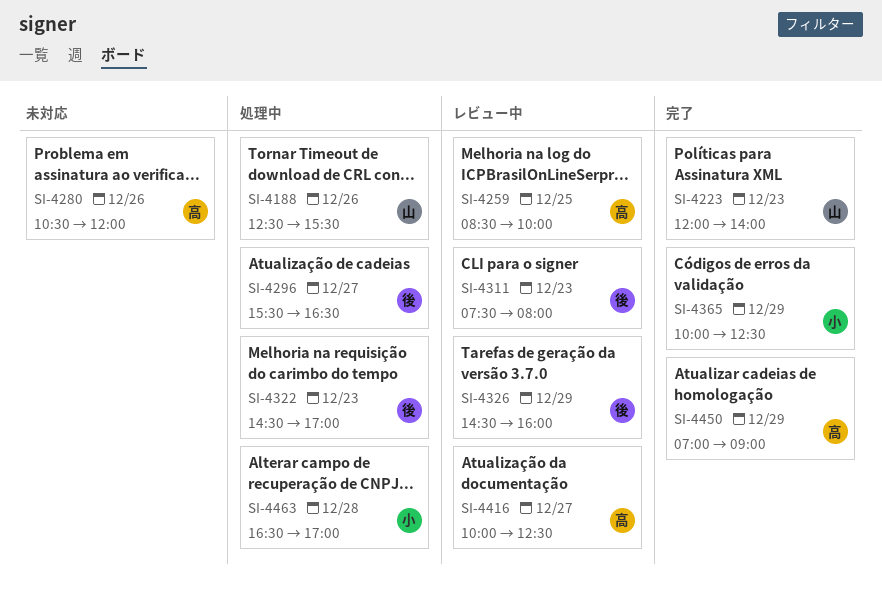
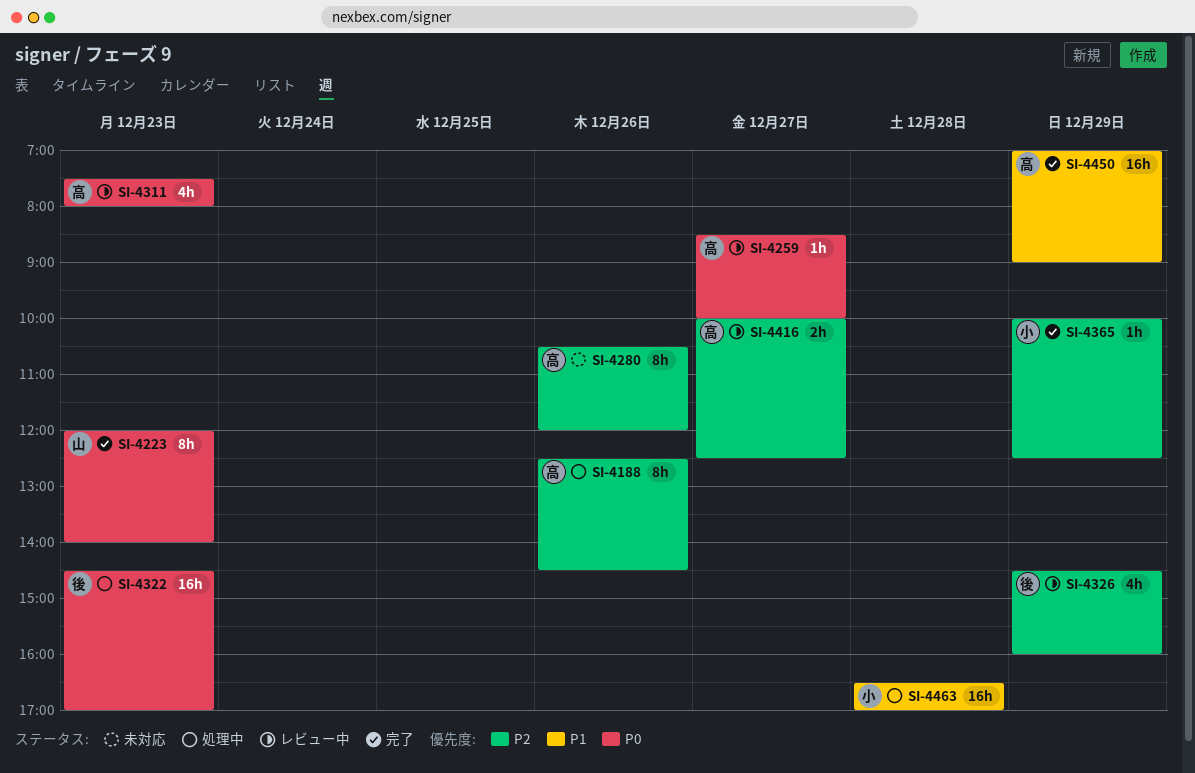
SI-4188, owner: 山 -> 高
SI-4188, ends: 15:30 -> 14:30
SI-4259, day: Dec 25 -> Dec 27
SI-4296: present -> none
SI-4311, owner: 後 -> 高

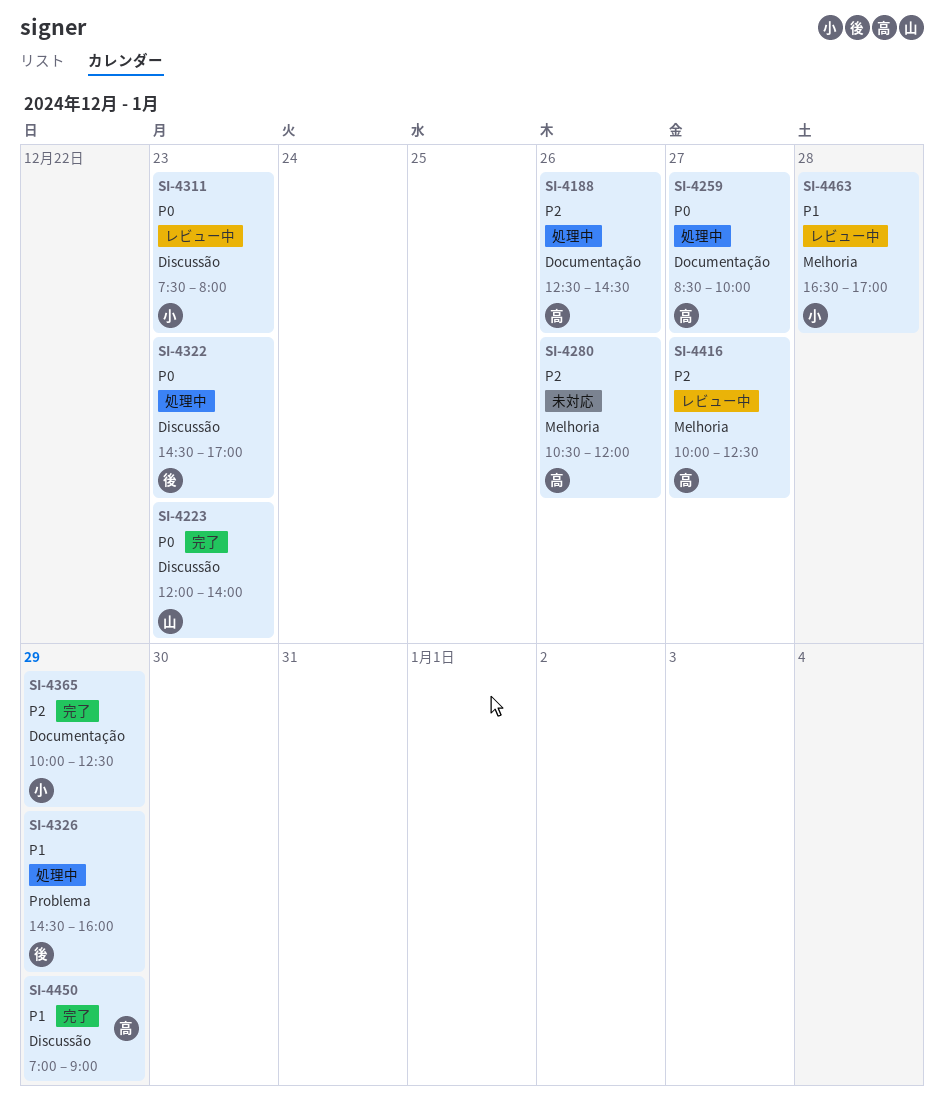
SI-4259, status: レビュー中 -> 処理中
SI-4311, owner: 高 -> 小
SI-4326, status: レビュー中 -> 処理中
SI-4326, priority: P2 -> P1
SI-4463, status: 処理中 -> レビュー中

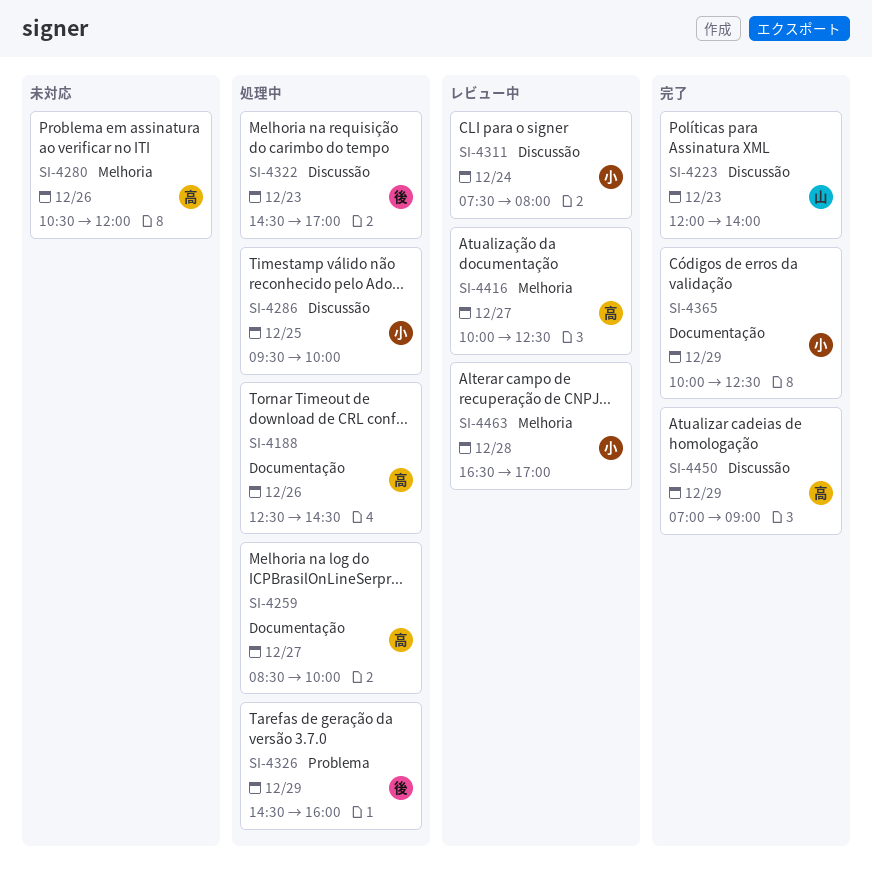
SI-4286: none -> present
SI-4311, day: Dec 23 -> Dec 24

